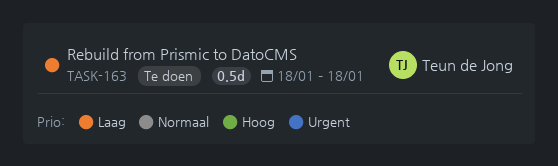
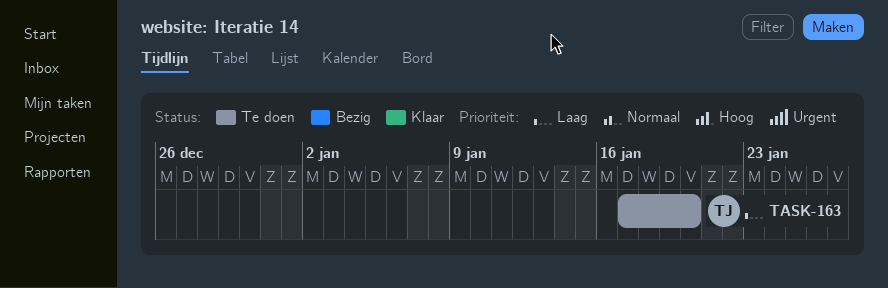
TASK-163, start: Jan 18 -> Jan 17
TASK-163, due: Jan 18 -> Jan 20

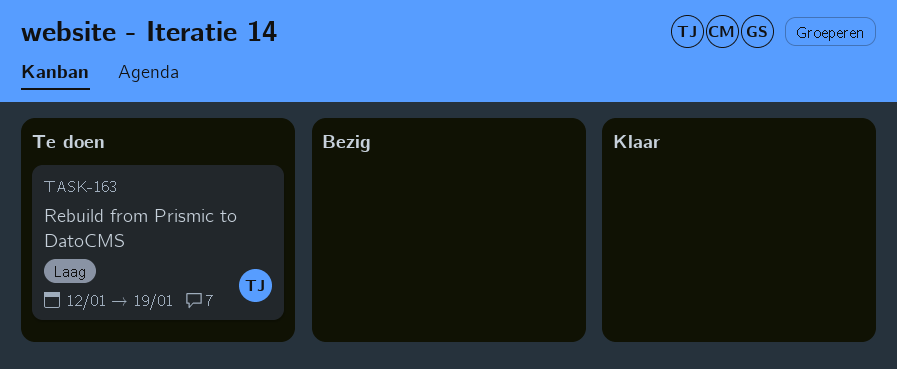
TASK-163, start: Jan 17 -> Jan 12
TASK-163, due: Jan 20 -> Jan 19

